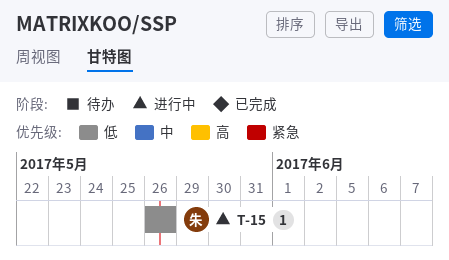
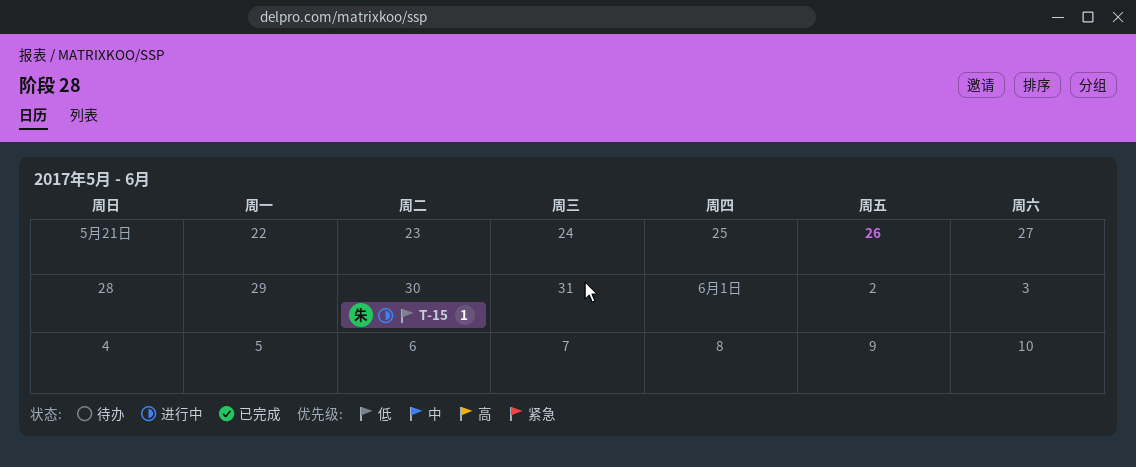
T-15, start: May 26 -> May 30
T-15, due: May 26 -> May 30

